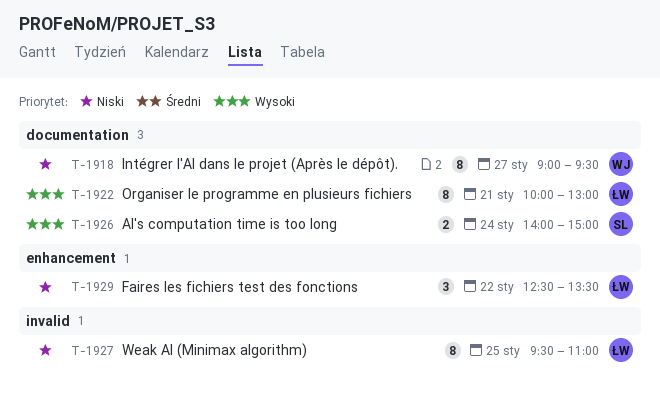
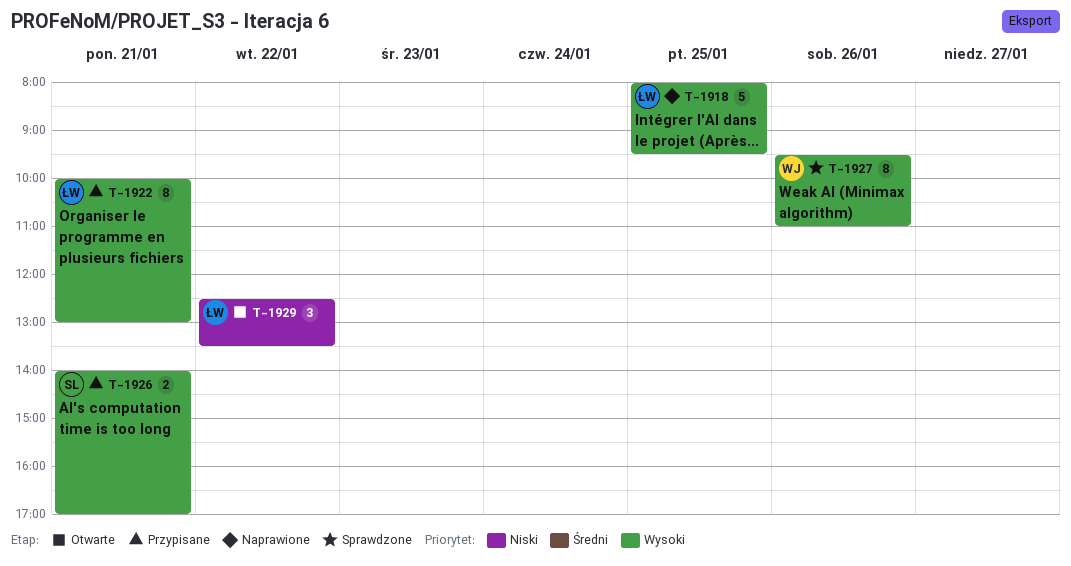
T-1918, owner: WJ -> ŁW
T-1918, priority: Niski -> Wysoki
T-1918, estimate: 8 -> 5
T-1918, day: Jan 27 -> Jan 25
T-1918, begins: 09:00 -> 08:00
T-1926, day: Jan 24 -> Jan 21
T-1926, ends: 15:00 -> 17:00
T-1927, owner: ŁW -> WJ
T-1927, priority: Niski -> Wysoki
T-1927, day: Jan 25 -> Jan 26

